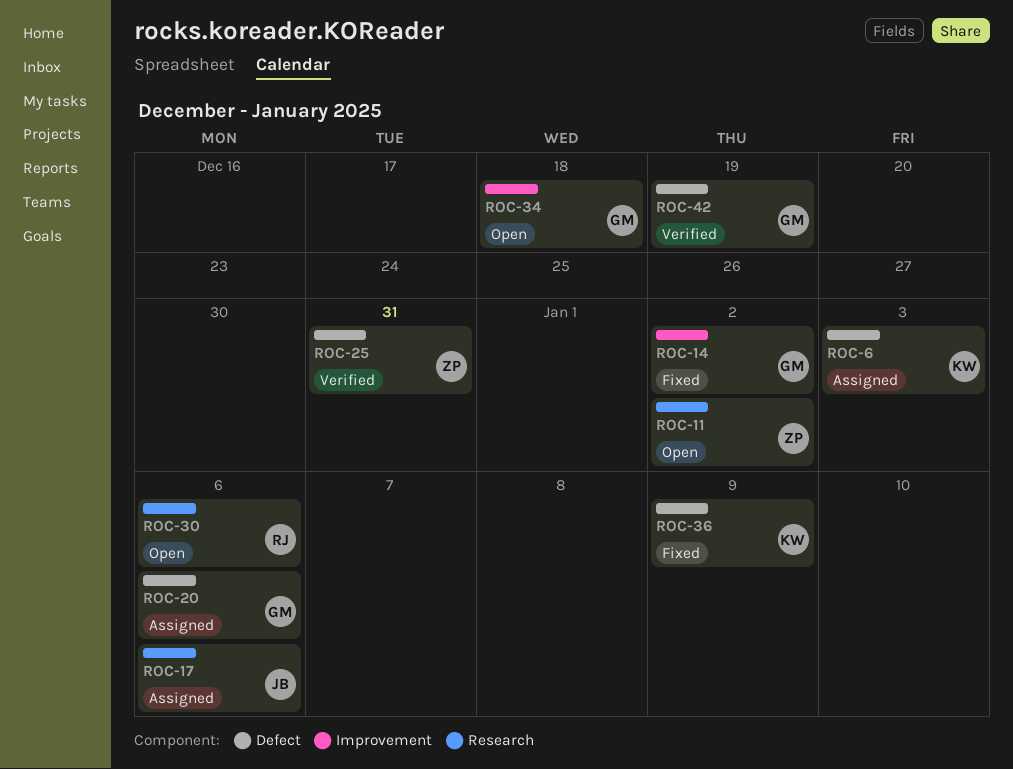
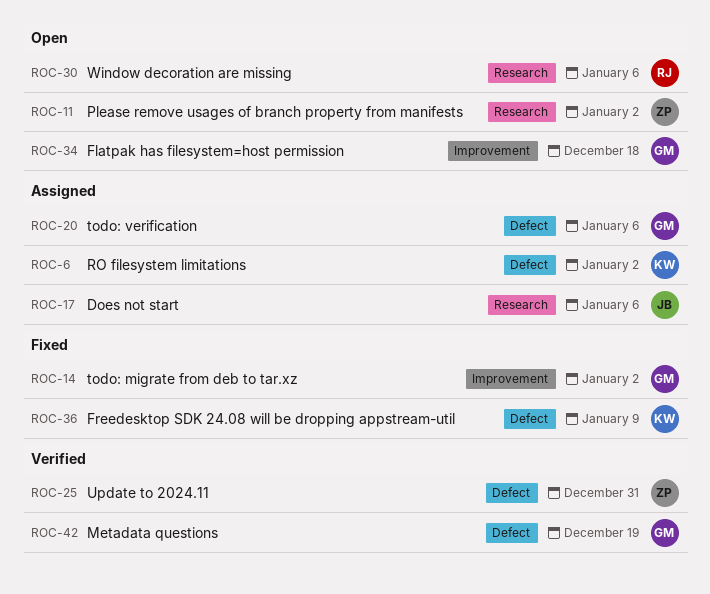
ROC-6, due: Jan 3 -> Jan 2

